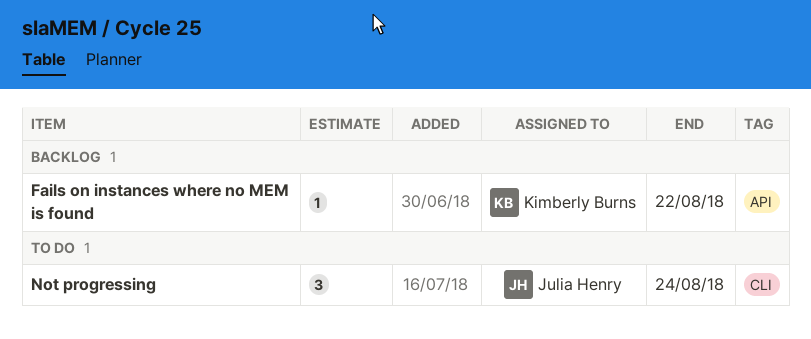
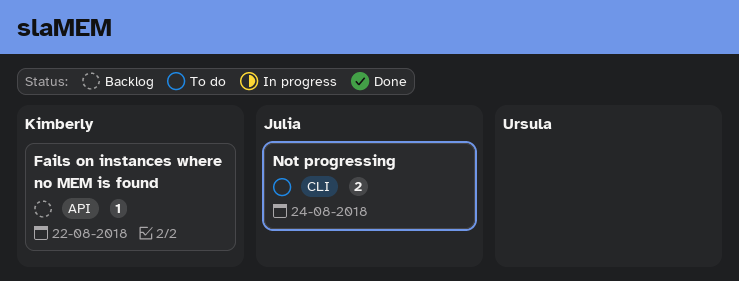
Not progressing, estimate: 3 -> 2

